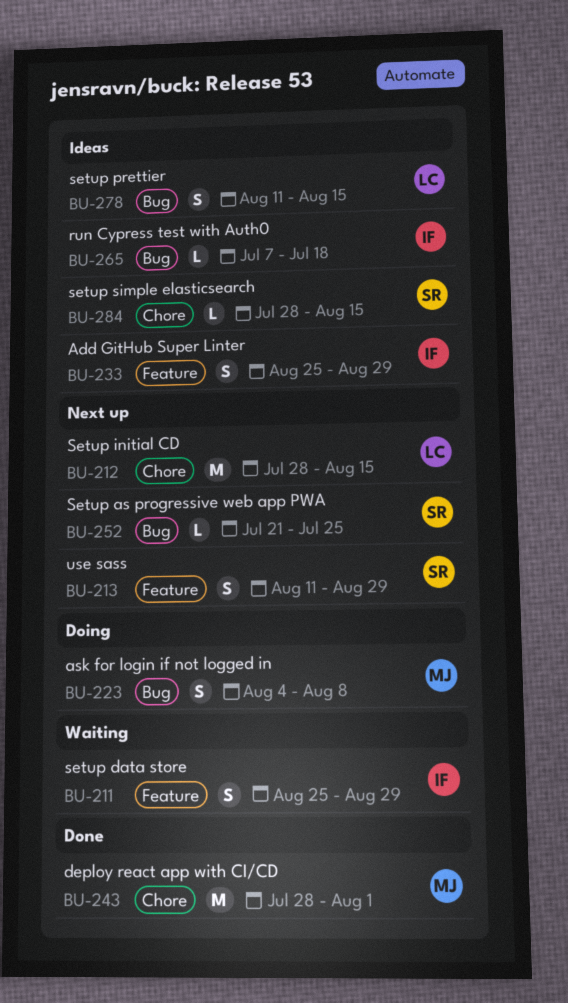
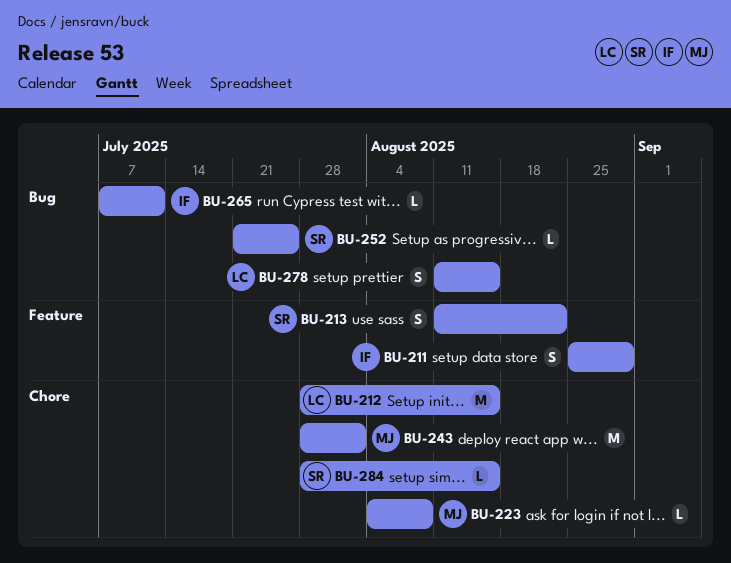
BU-213, due: Aug 29 -> Aug 22
BU-223, label: Bug -> Chore
BU-223, estimate: S -> L
BU-233: present -> none
BU-265, due: Jul 18 -> Jul 11

